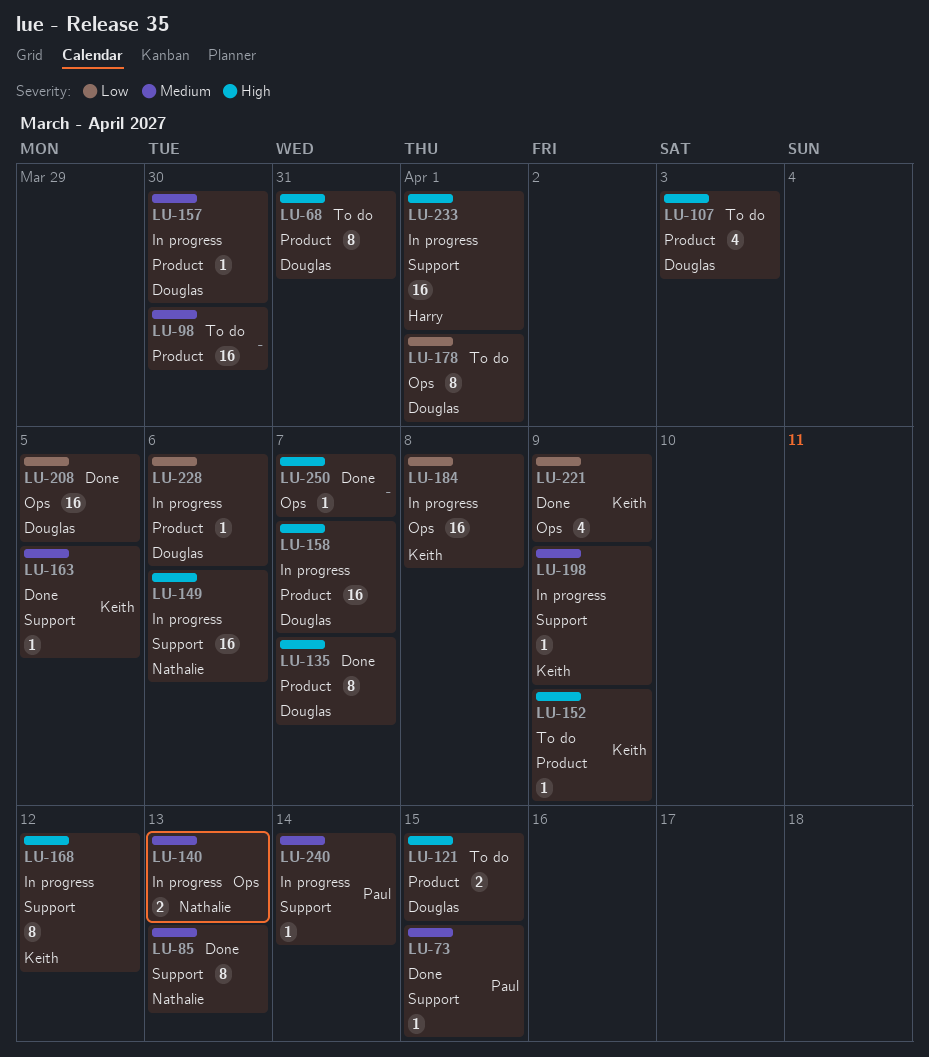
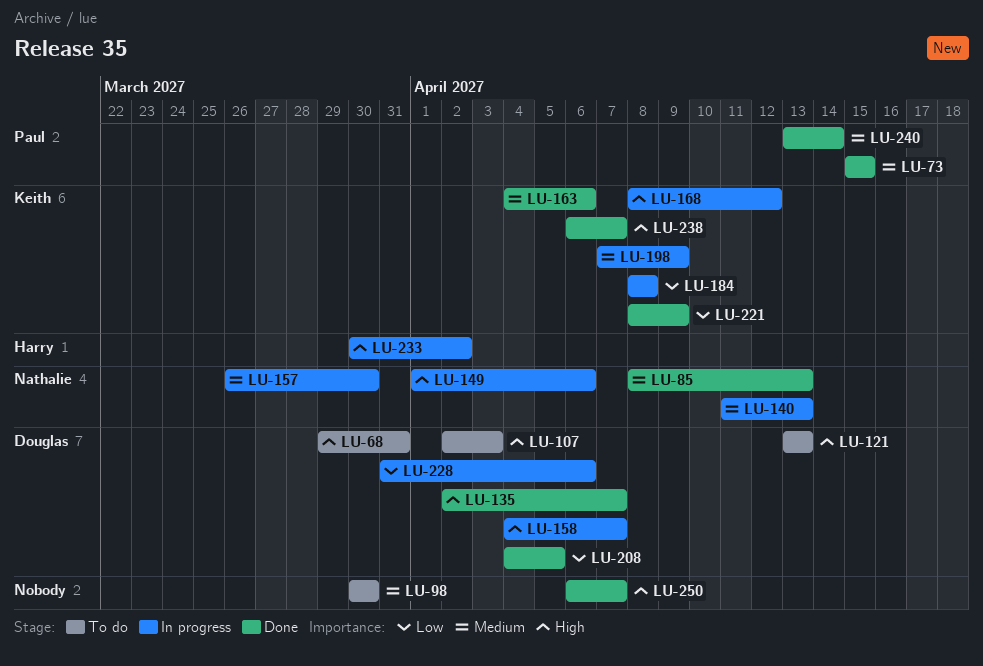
LU-121, due: Apr 15 -> Apr 13
LU-152: present -> none
LU-157, owner: Douglas -> Nathalie
LU-163, due: Apr 5 -> Apr 6
LU-178: present -> none
LU-233, due: Apr 1 -> Apr 2
LU-238: none -> present
LU-240, status: In progress -> Done

